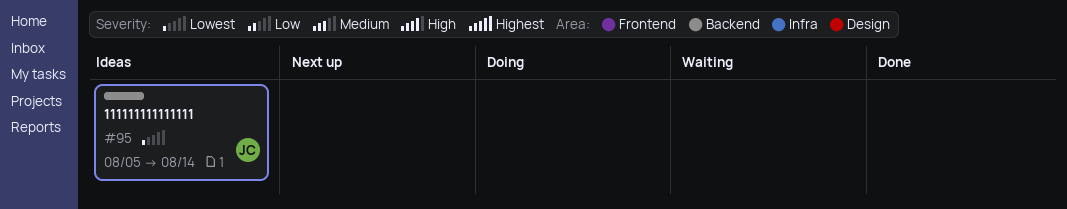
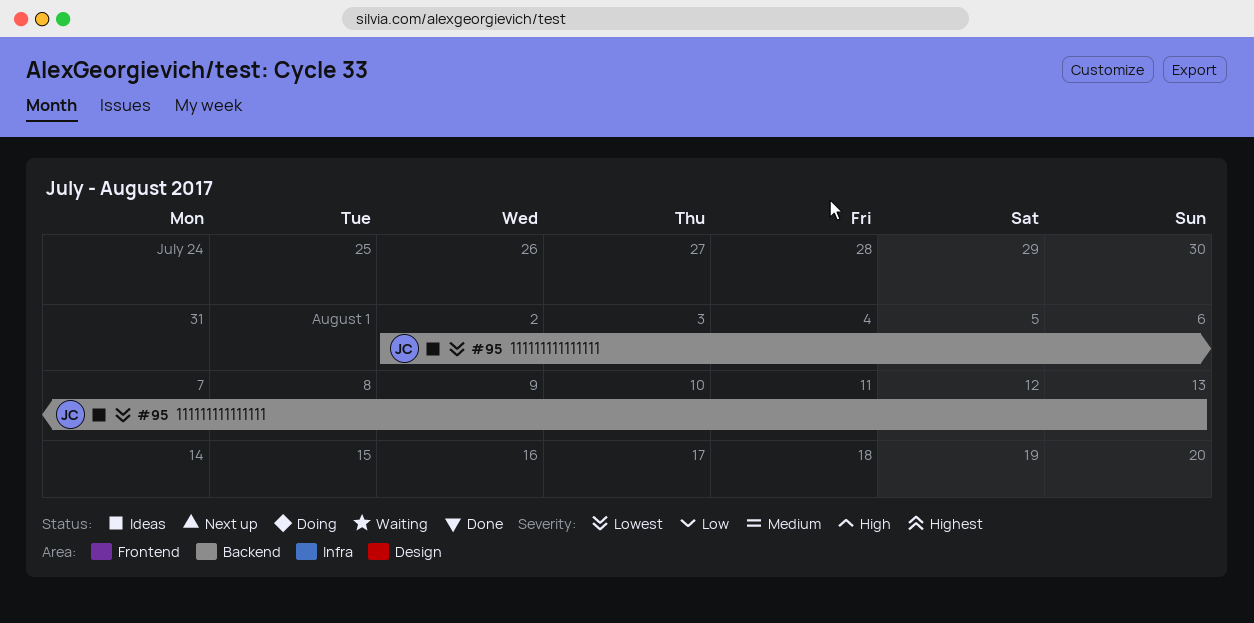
#95, start: Aug 5 -> Aug 2
#95, due: Aug 14 -> Aug 13

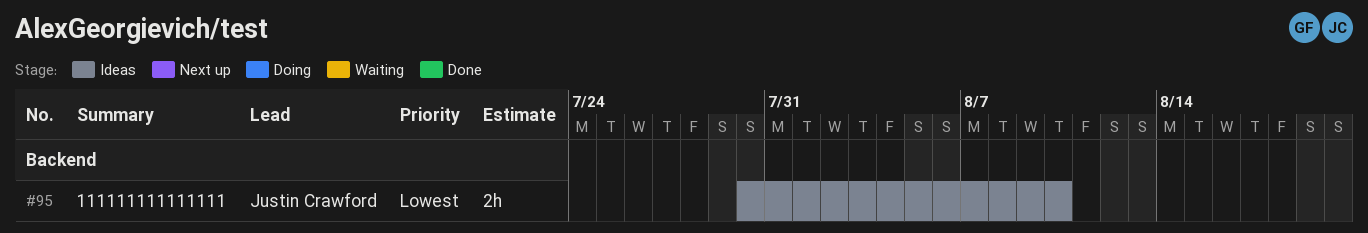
#95, start: Aug 2 -> Jul 30
#95, due: Aug 13 -> Aug 10

